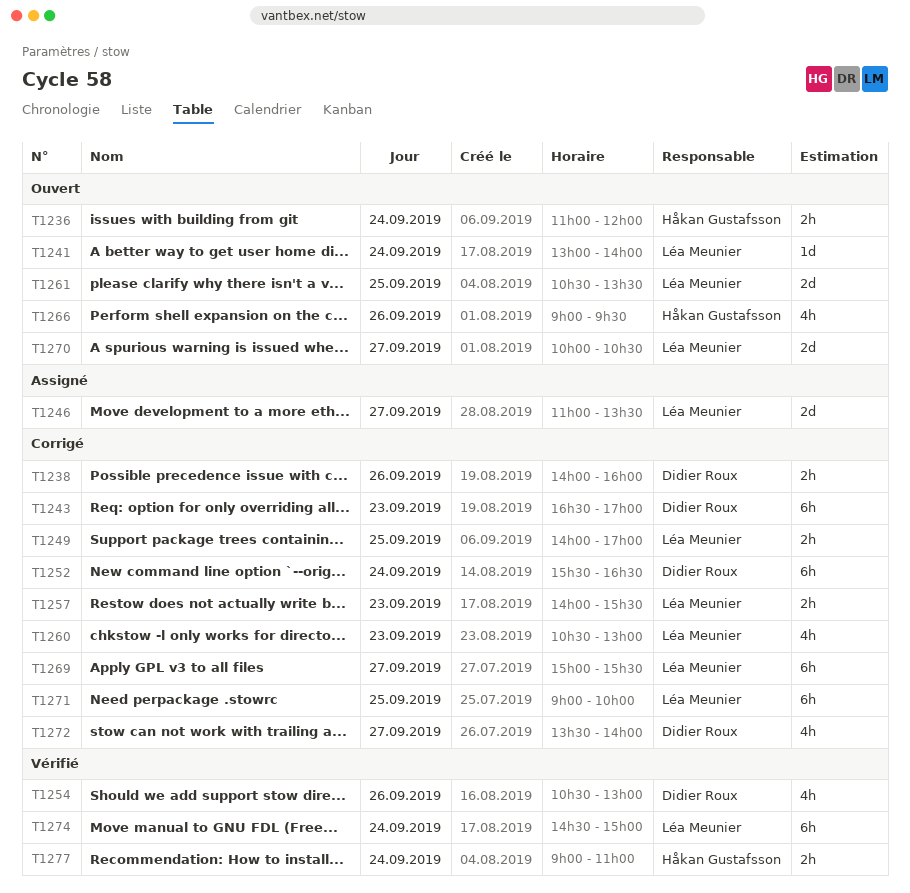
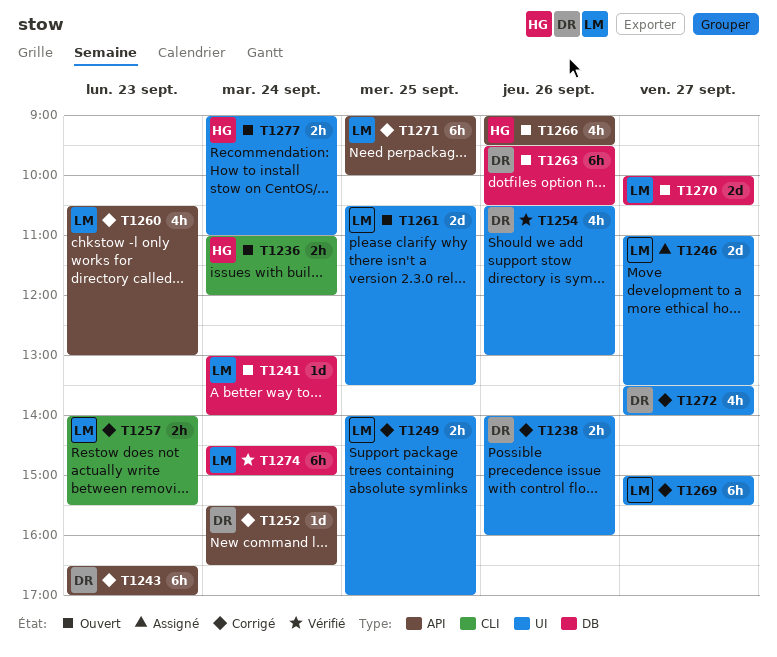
T1252, estimate: 6h -> 1d
T1263: none -> present
T1277, status: Vérifié -> Ouvert

